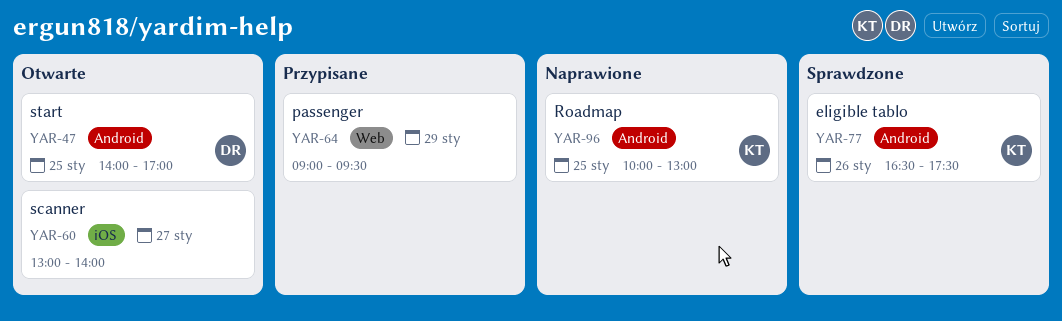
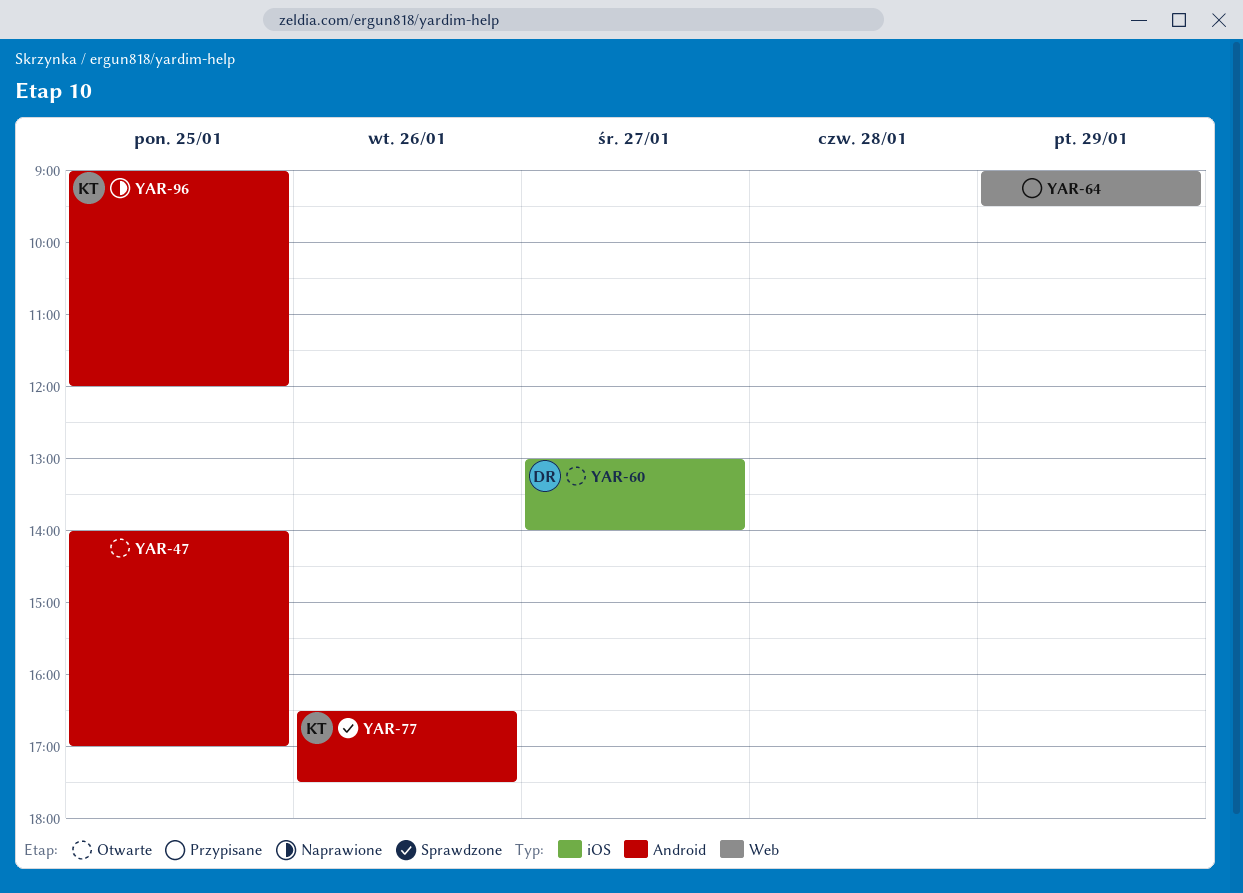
YAR-47, owner: DR -> none
YAR-60, owner: none -> DR
YAR-96, begins: 10:00 -> 09:00
YAR-96, ends: 13:00 -> 12:00

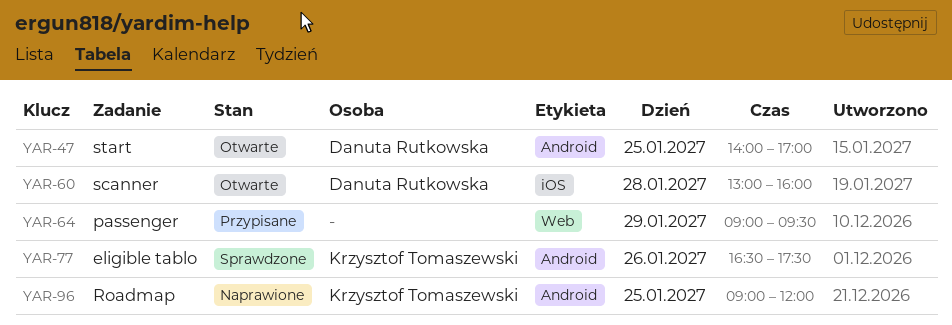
YAR-47, owner: none -> Danuta Rutkowska
YAR-60, day: Jan 27 -> Jan 28
YAR-60, ends: 14:00 -> 16:00

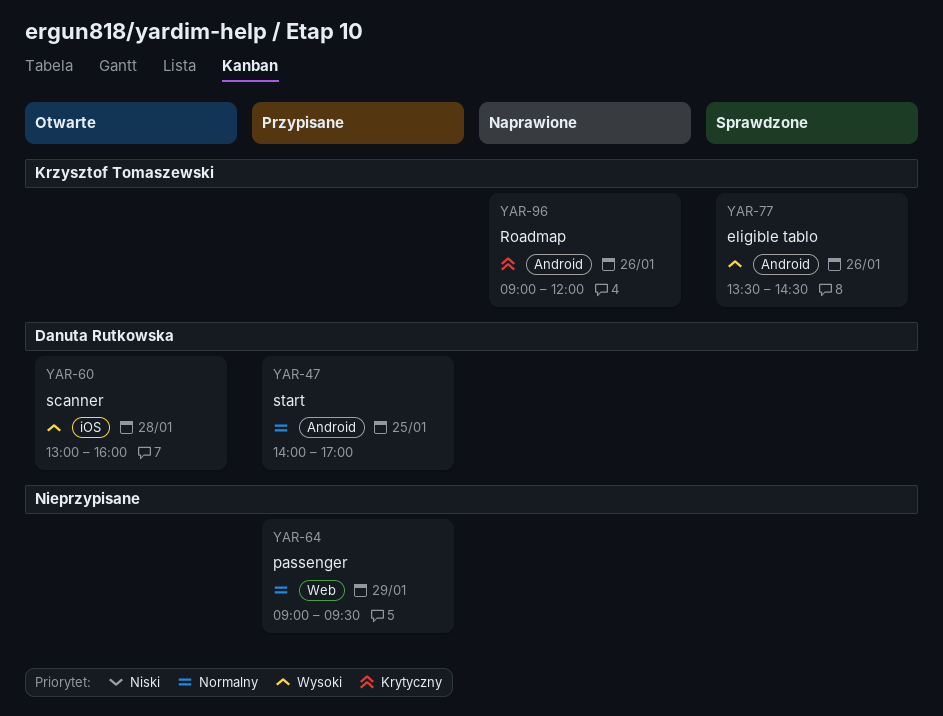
YAR-47, status: Otwarte -> Przypisane
YAR-77, begins: 16:30 -> 13:30
YAR-77, ends: 17:30 -> 14:30
YAR-96, day: Jan 25 -> Jan 26

